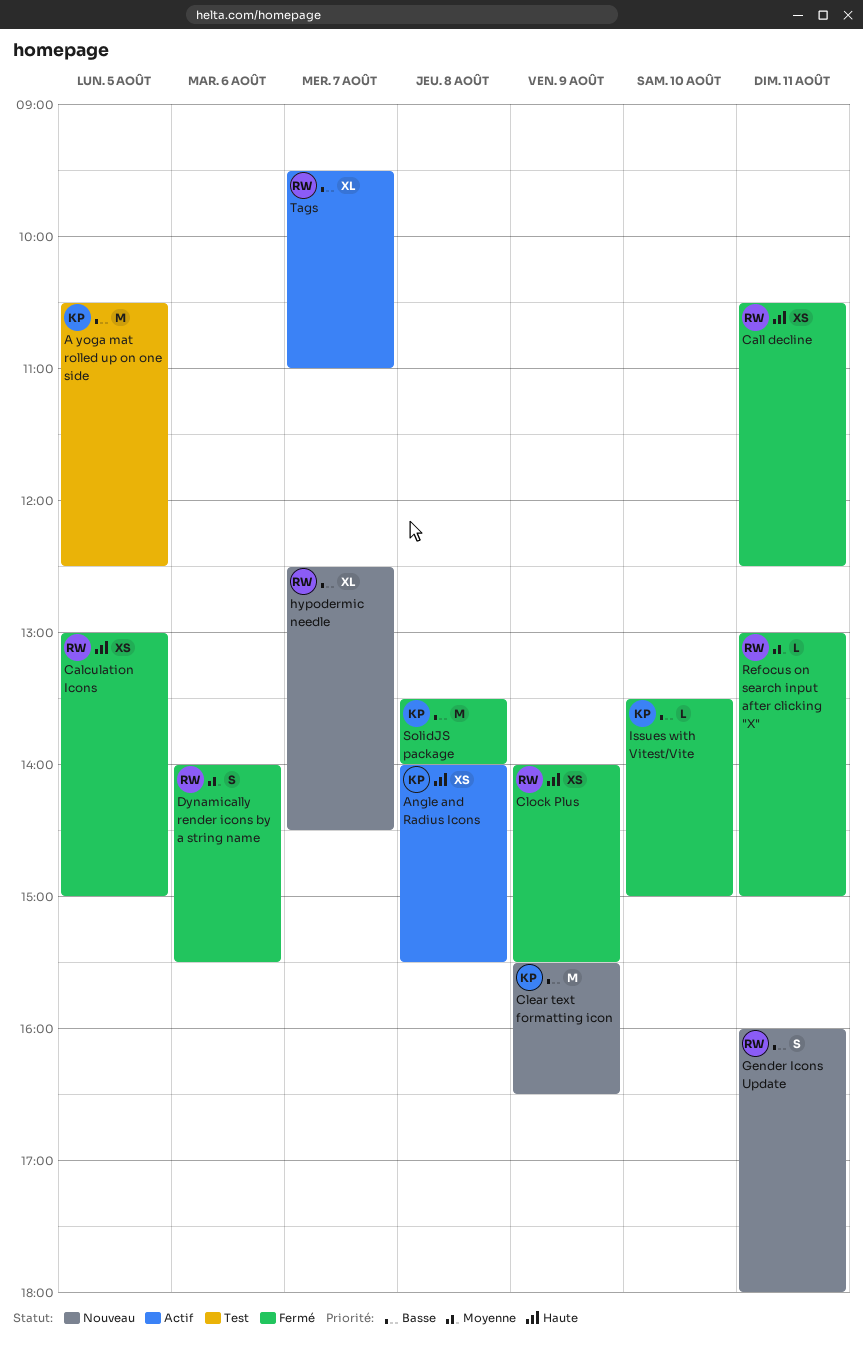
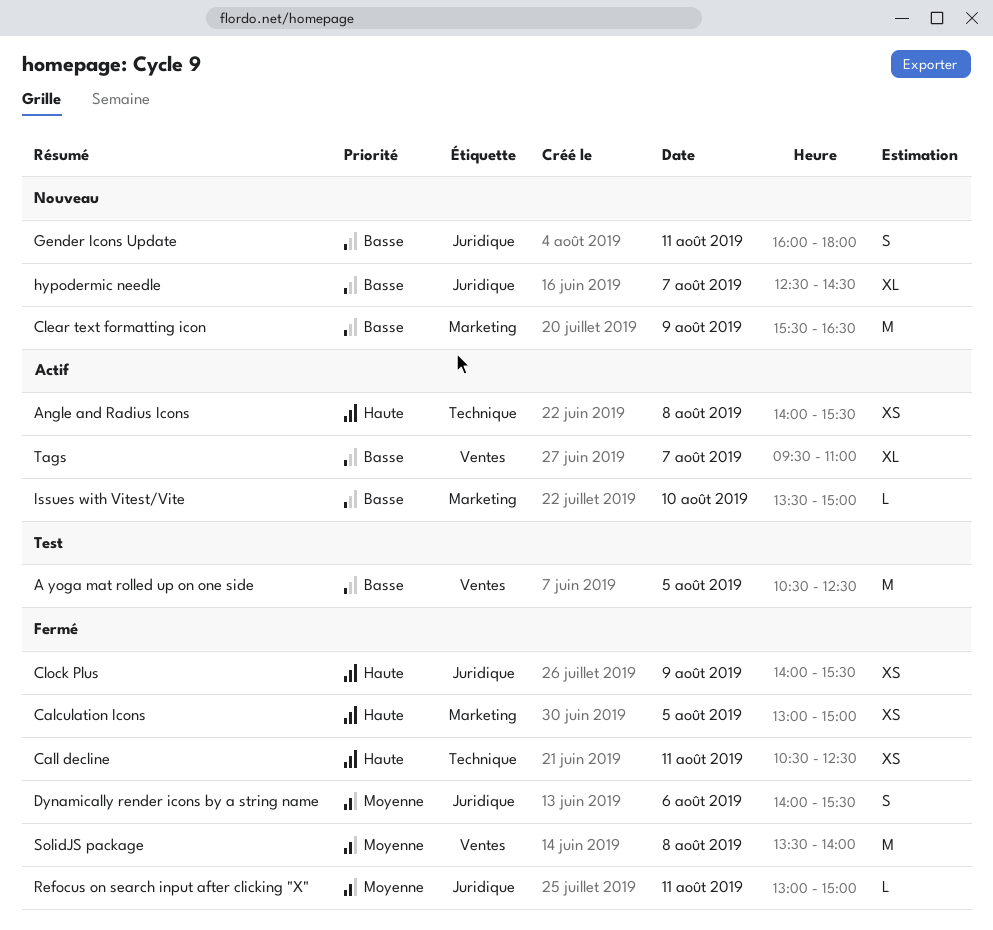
Issues with Vitest/Vite, status: Fermé -> Actif
SolidJS package, priority: Basse -> Moyenne

